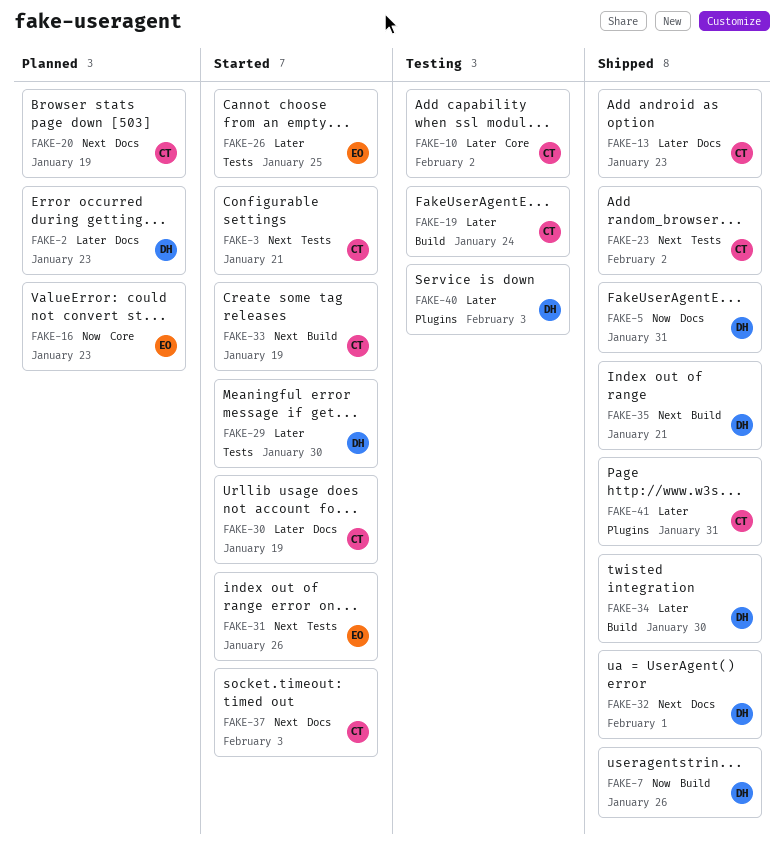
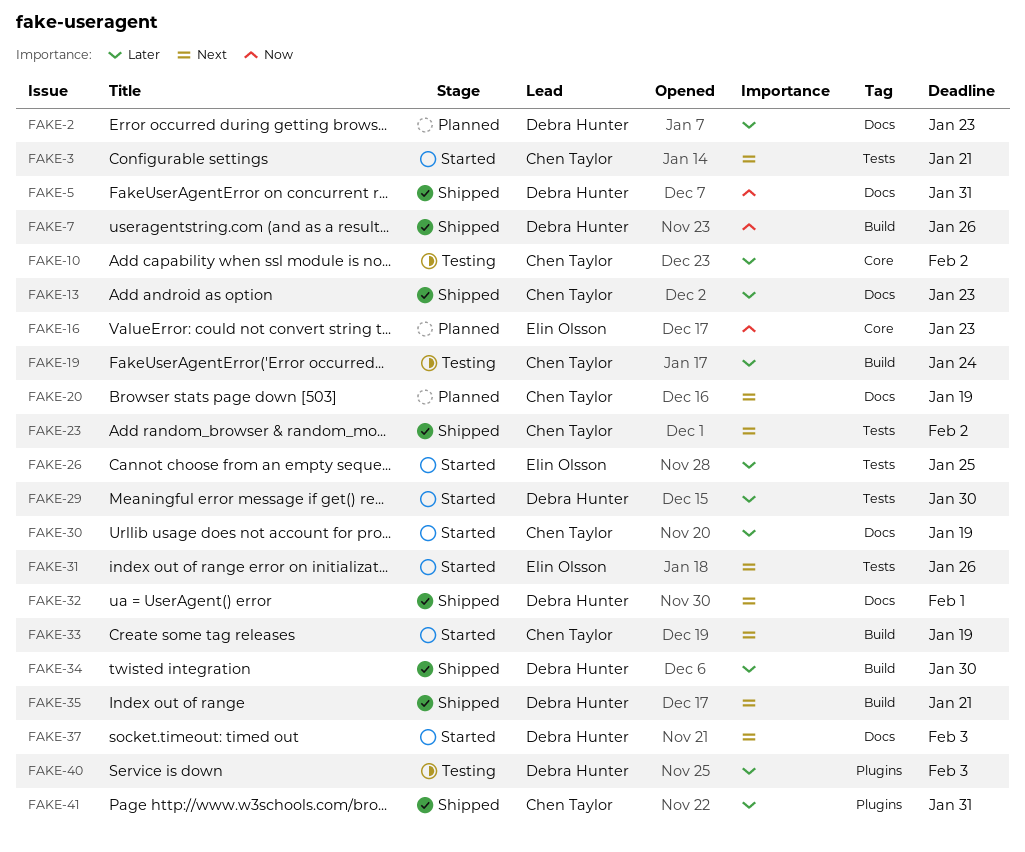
FAKE-37, owner: Chen Taylor -> Debra Hunter

